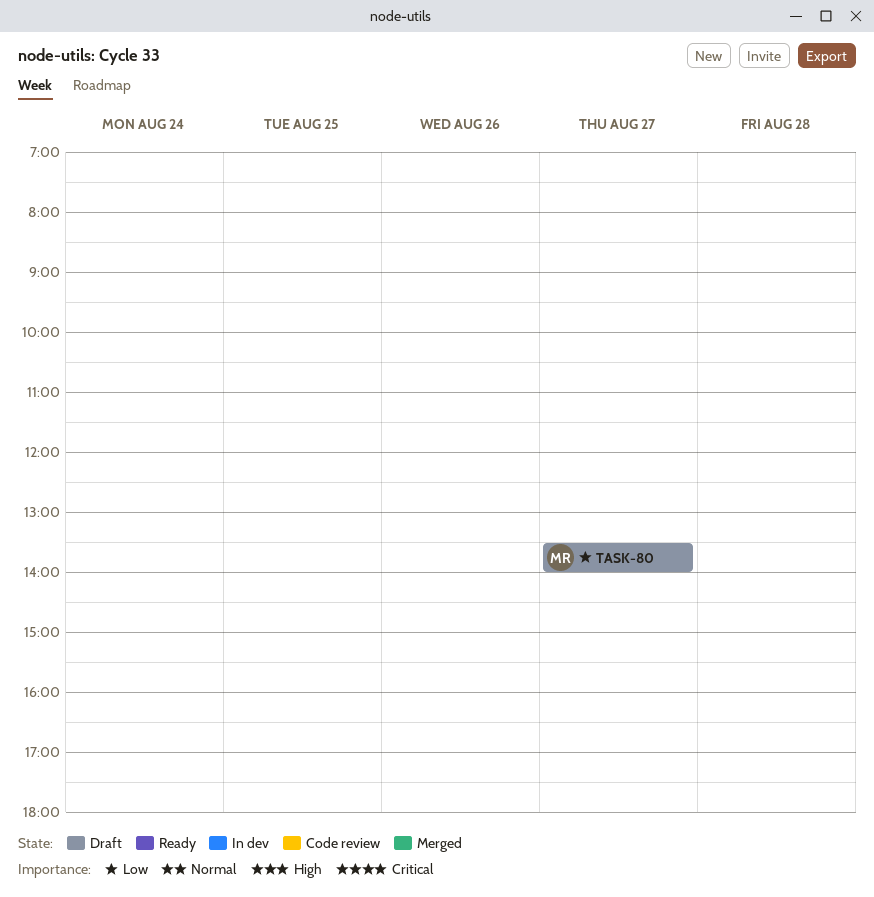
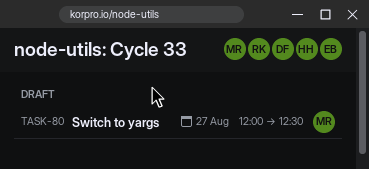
TASK-80, begins: 13:30 -> 12:00
TASK-80, ends: 14:00 -> 12:30

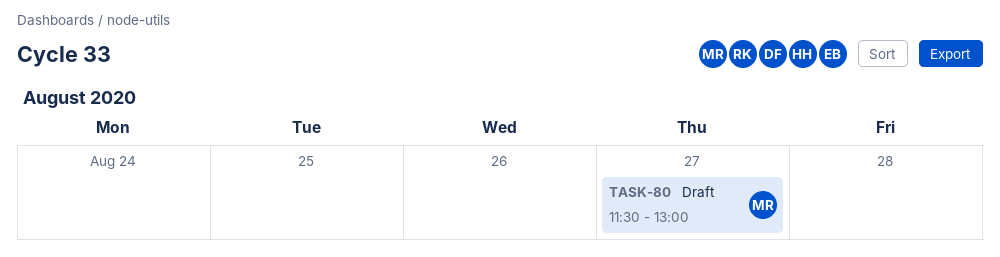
TASK-80, begins: 12:00 -> 11:30
TASK-80, ends: 12:30 -> 13:00

